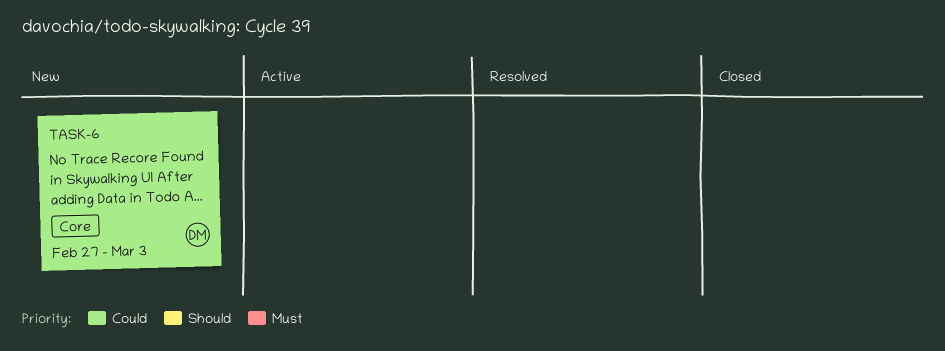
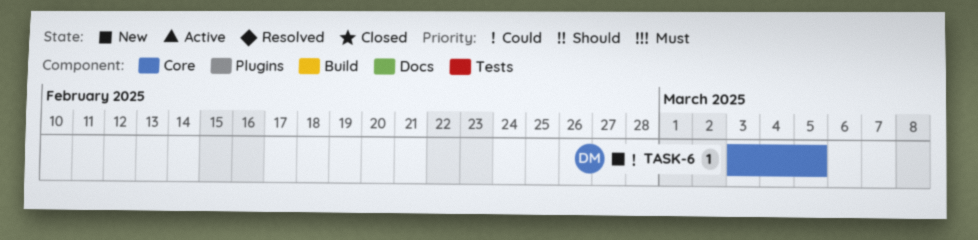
TASK-6, start: Feb 27 -> Mar 3
TASK-6, due: Mar 3 -> Mar 5

